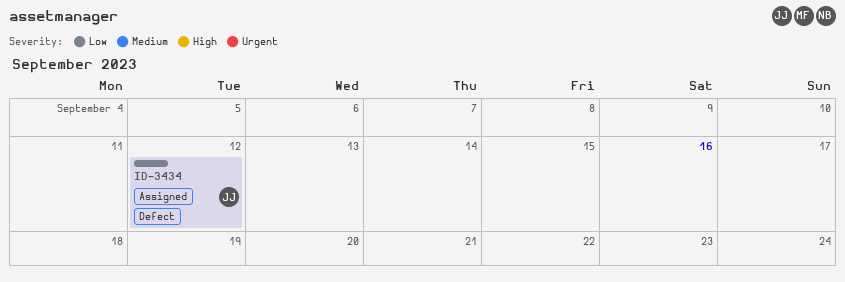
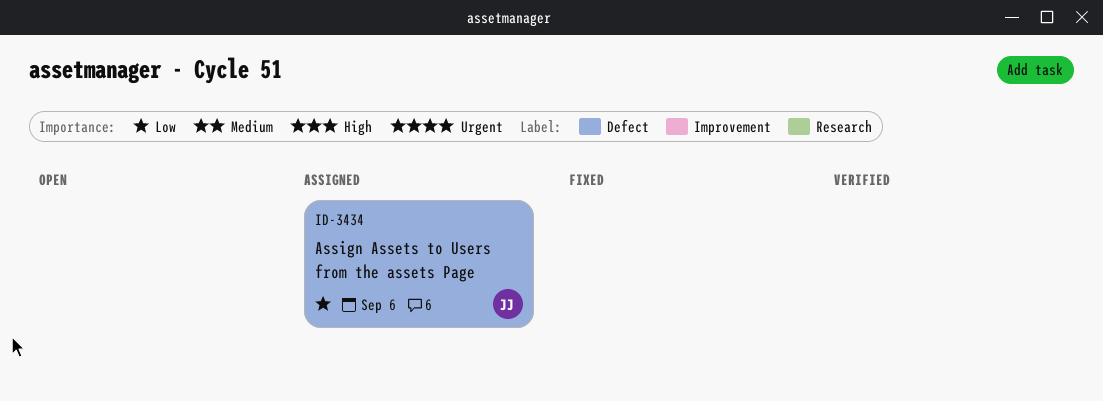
ID-3434, due: Sep 12 -> Sep 6

